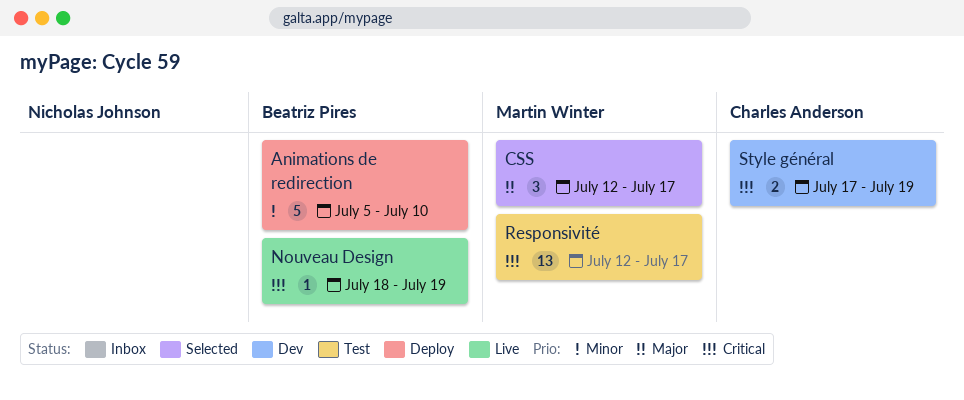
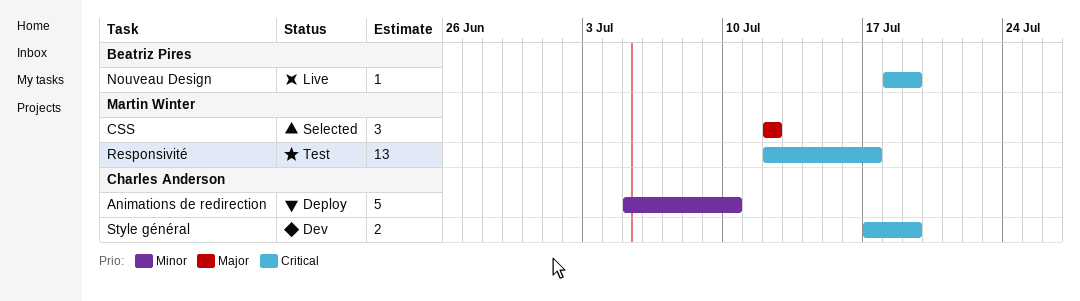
Animations de redirection, owner: Beatriz Pires -> Charles Anderson
CSS, due: Jul 17 -> Jul 12

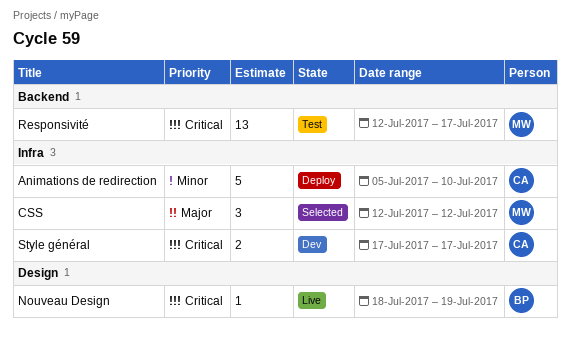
Style général, due: Jul 19 -> Jul 17

